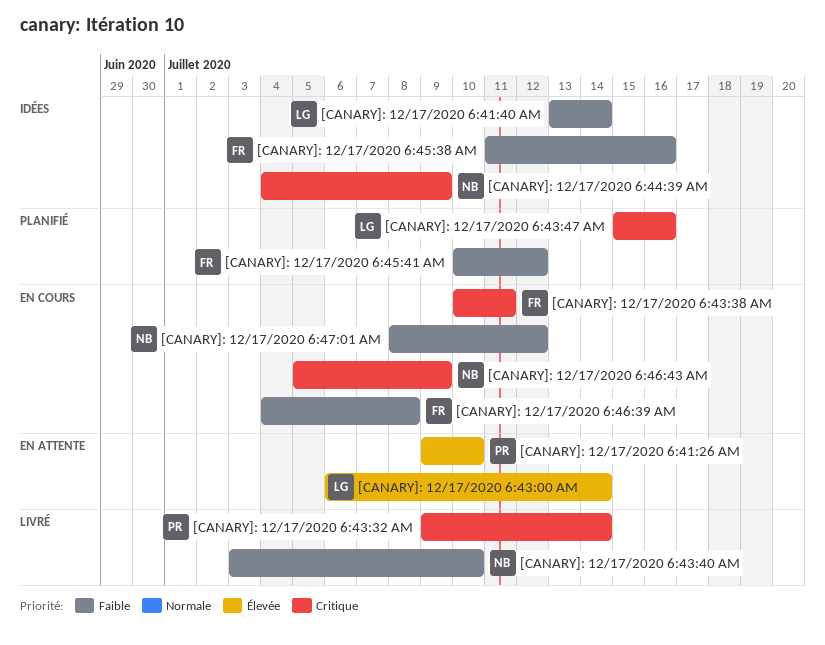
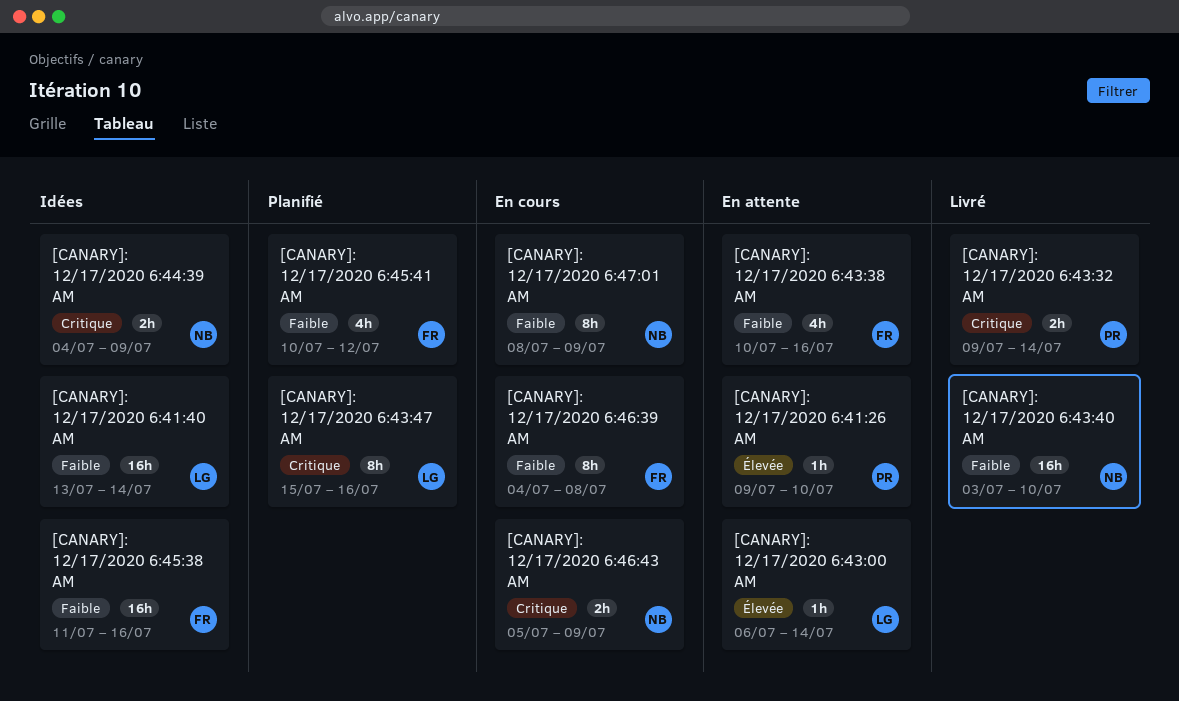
[CANARY]: 12/17/2020 6:43:38 AM, status: En cours -> En attente
[CANARY]: 12/17/2020 6:43:38 AM, priority: Critique -> Faible
[CANARY]: 12/17/2020 6:43:38 AM, due: Jul 11 -> Jul 16
[CANARY]: 12/17/2020 6:47:01 AM, due: Jul 12 -> Jul 9

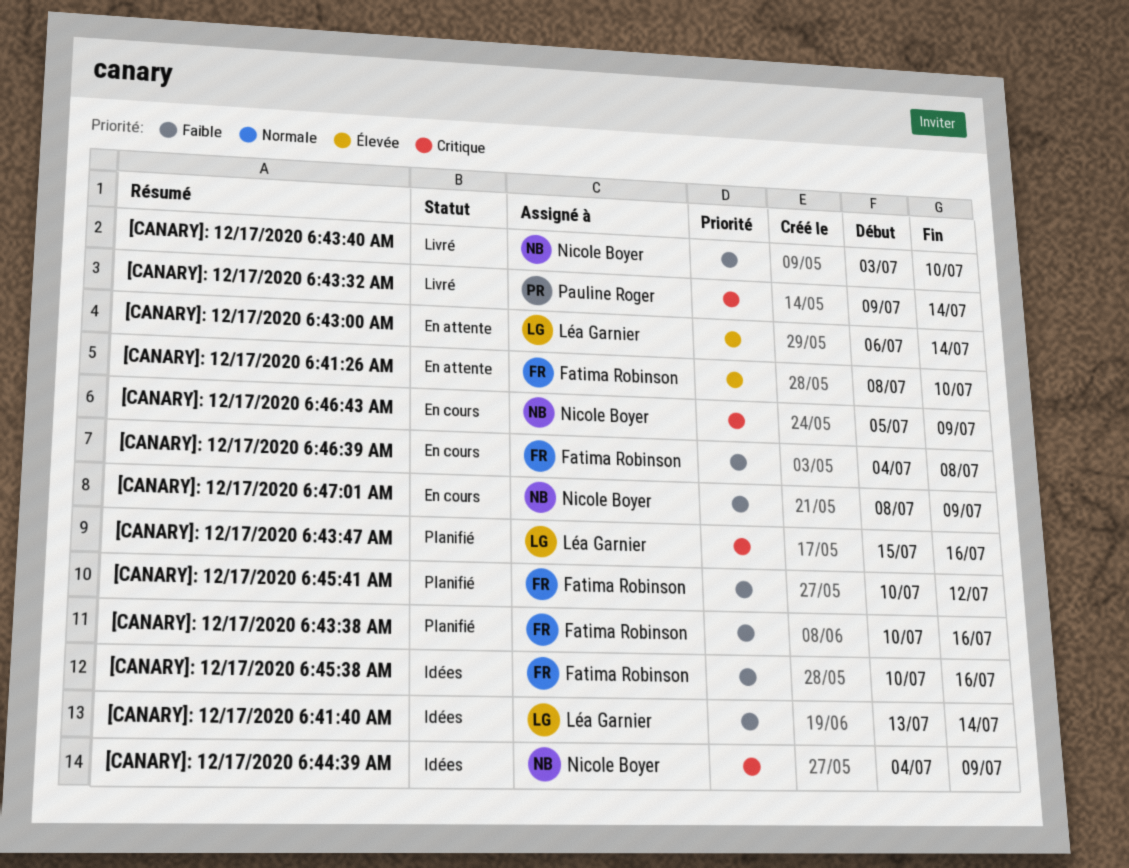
[CANARY]: 12/17/2020 6:41:26 AM, owner: Pauline Roger -> Fatima Robinson
[CANARY]: 12/17/2020 6:41:26 AM, start: Jul 9 -> Jul 8
[CANARY]: 12/17/2020 6:43:38 AM, status: En attente -> Planifié
[CANARY]: 12/17/2020 6:45:38 AM, start: Jul 11 -> Jul 10

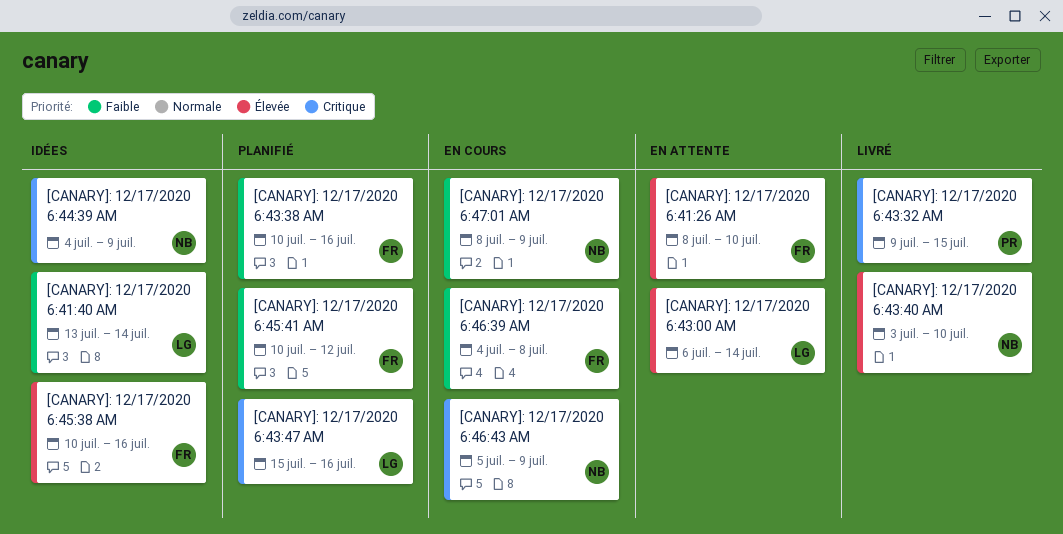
[CANARY]: 12/17/2020 6:43:32 AM, due: Jul 14 -> Jul 15
[CANARY]: 12/17/2020 6:43:40 AM, priority: Faible -> Élevée
[CANARY]: 12/17/2020 6:45:38 AM, priority: Faible -> Élevée

